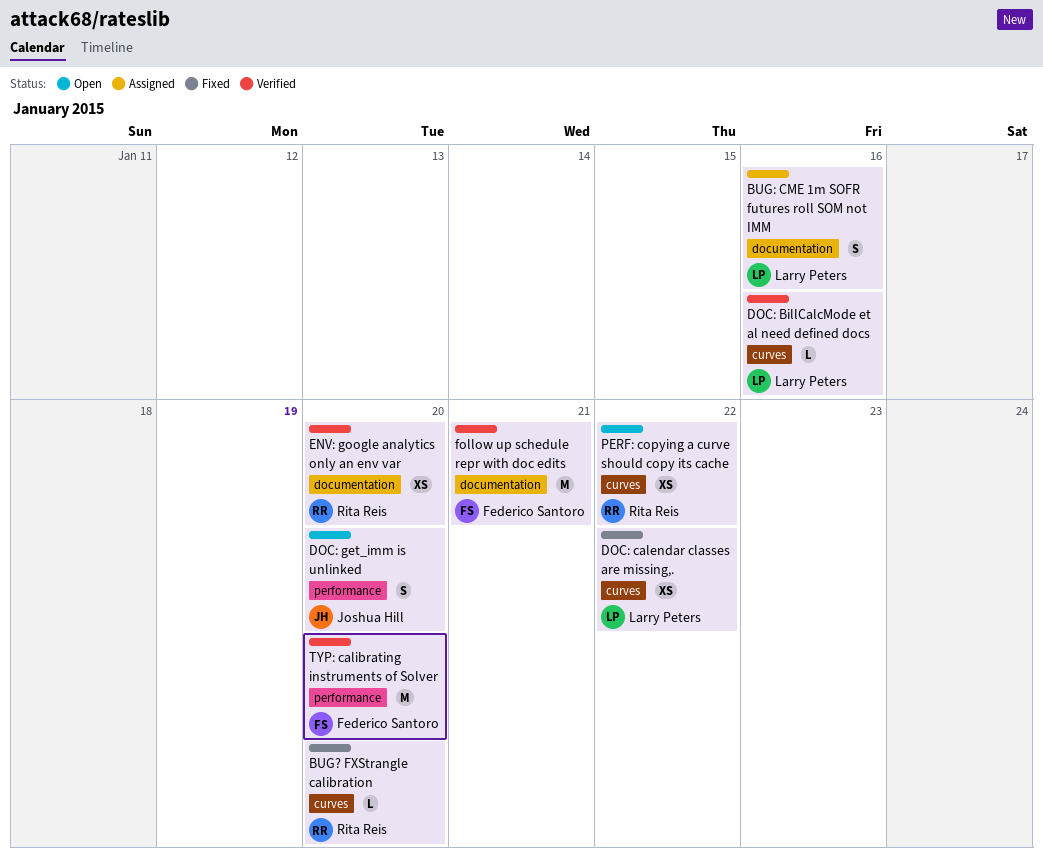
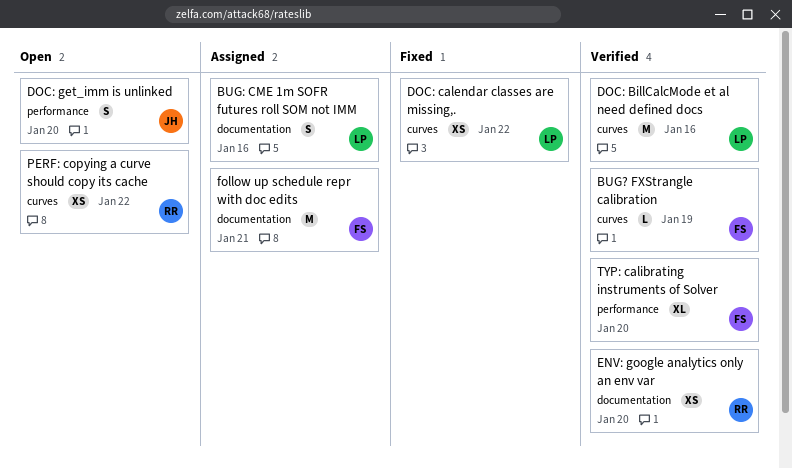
BUG? FXStrangle calibration, status: Fixed -> Verified
BUG? FXStrangle calibration, owner: Rita Reis -> Federico Santoro
BUG? FXStrangle calibration, due: Jan 20 -> Jan 19
DOC: BillCalcMode et al need defined docs, estimate: L -> M
follow up schedule repr with doc edits, status: Verified -> Assigned
TYP: calibrating instruments of Solver, estimate: M -> XL

